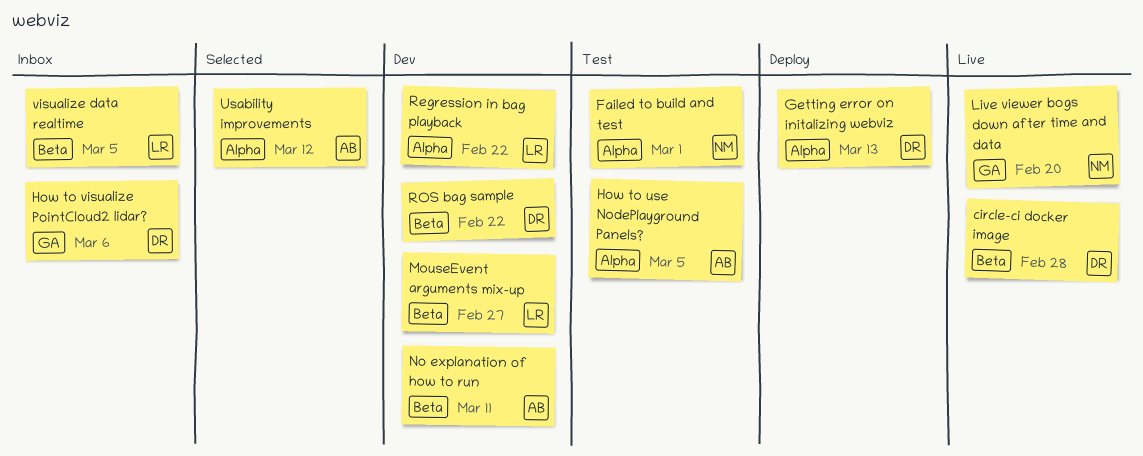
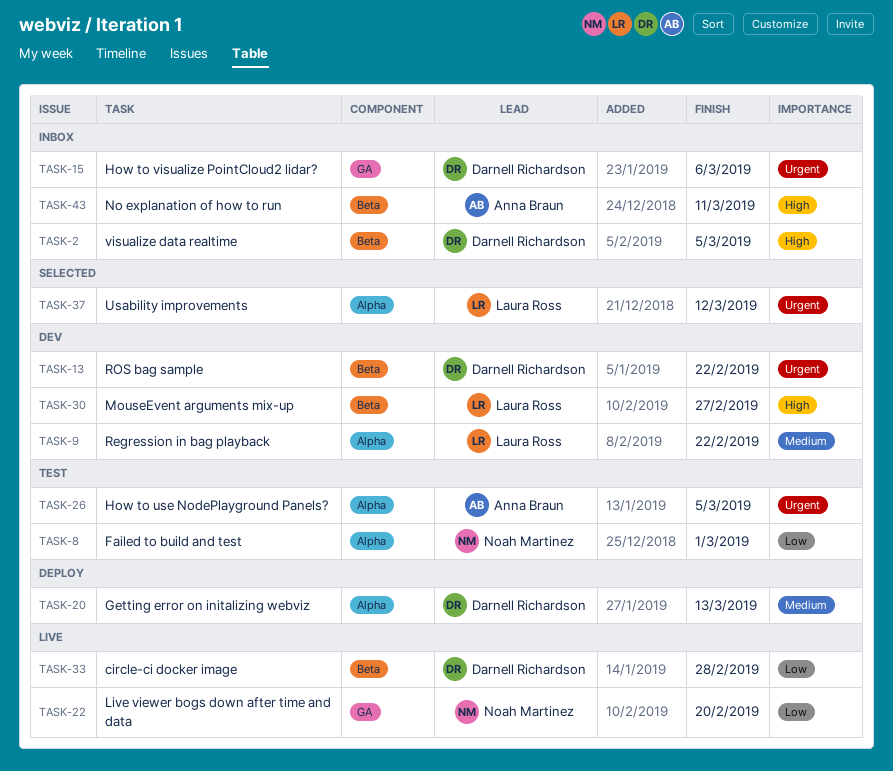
No explanation of how to run, status: Dev -> Inbox
Usability improvements, owner: Anna Braun -> Laura Ross
visualize data realtime, owner: Laura Ross -> Darnell Richardson

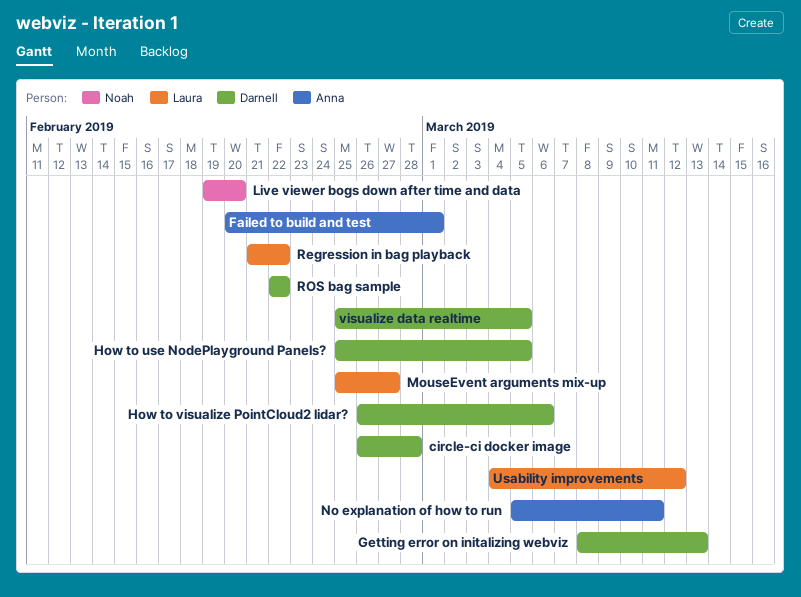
Failed to build and test, owner: Noah Martinez -> Anna Braun
How to use NodePlayground Panels?, owner: Anna Braun -> Darnell Richardson

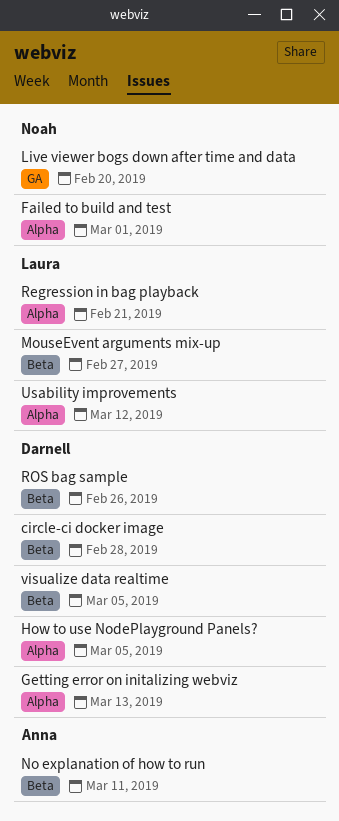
Failed to build and test, owner: Anna -> Noah
How to visualize PointCloud2 lidar?: present -> none
Regression in bag playback, due: Feb 22 -> Feb 21
ROS bag sample, due: Feb 22 -> Feb 26

